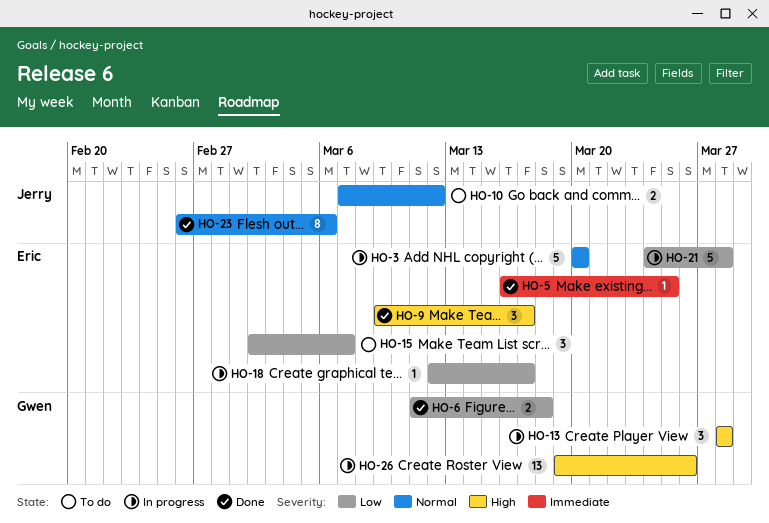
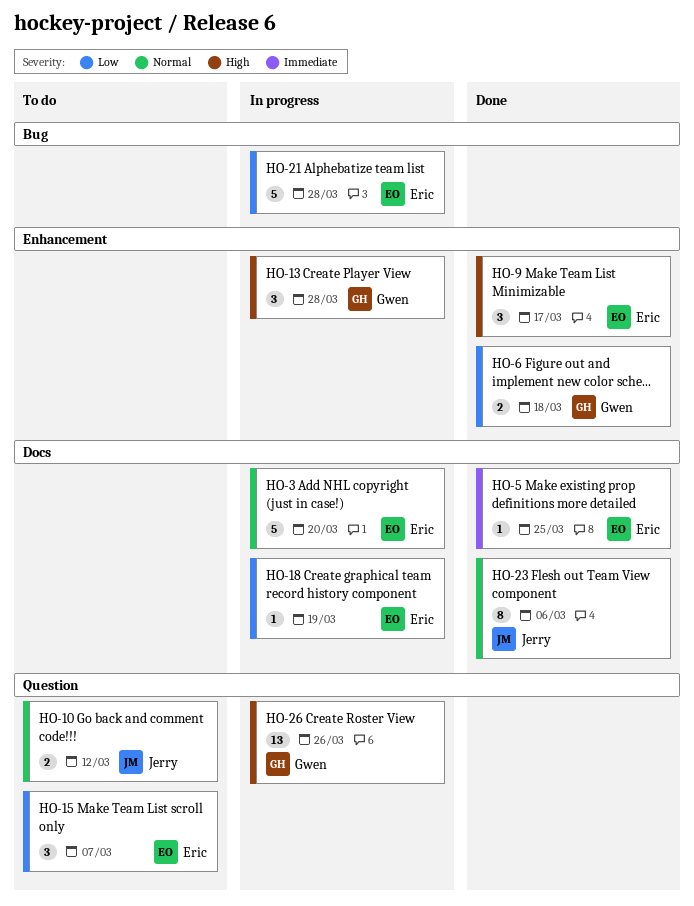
HO-18, due: Mar 17 -> Mar 19

